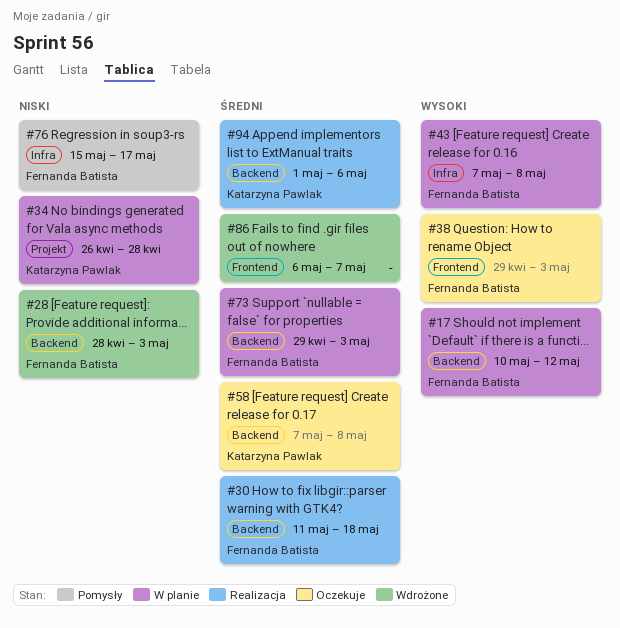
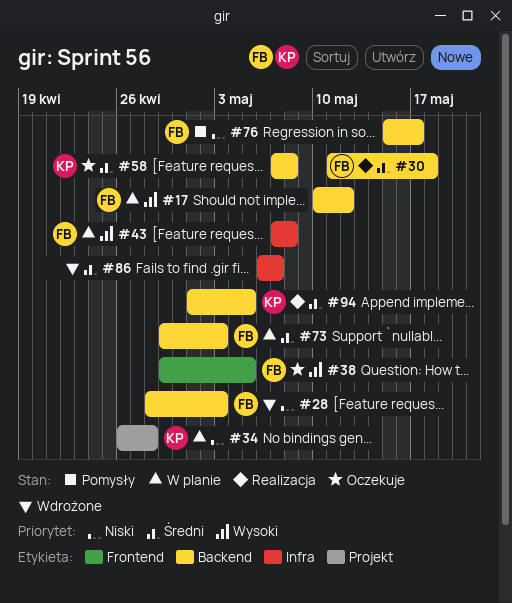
#38, due: May 3 -> May 5
#76, label: Infra -> Backend
#86, label: Frontend -> Infra
#94, due: May 6 -> May 5

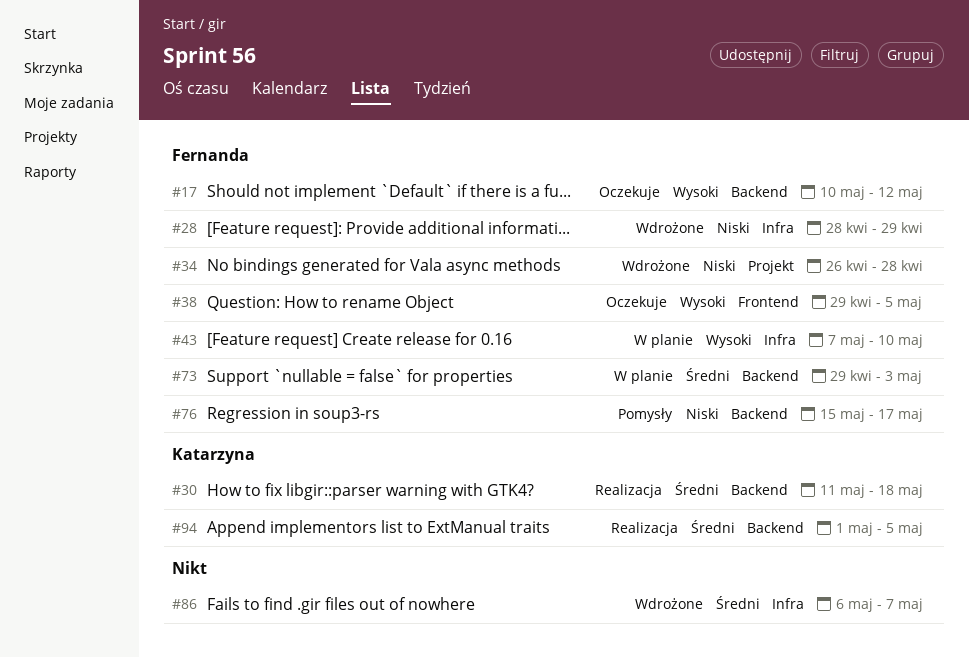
#17, status: W planie -> Oczekuje
#28, label: Backend -> Infra
#28, due: May 3 -> Apr 29
#30, owner: Fernanda -> Katarzyna
#34, status: W planie -> Wdrożone
#34, owner: Katarzyna -> Fernanda
#43, due: May 8 -> May 10
#58: present -> none

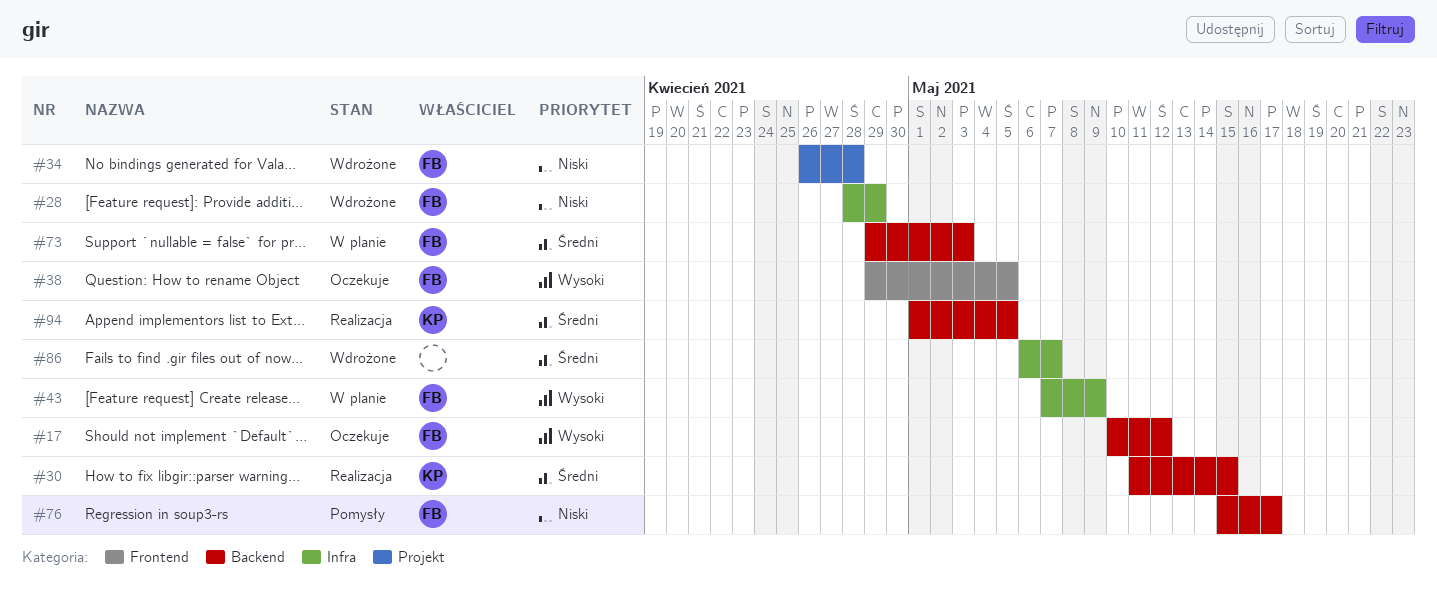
#30, due: May 18 -> May 15
#43, due: May 10 -> May 9

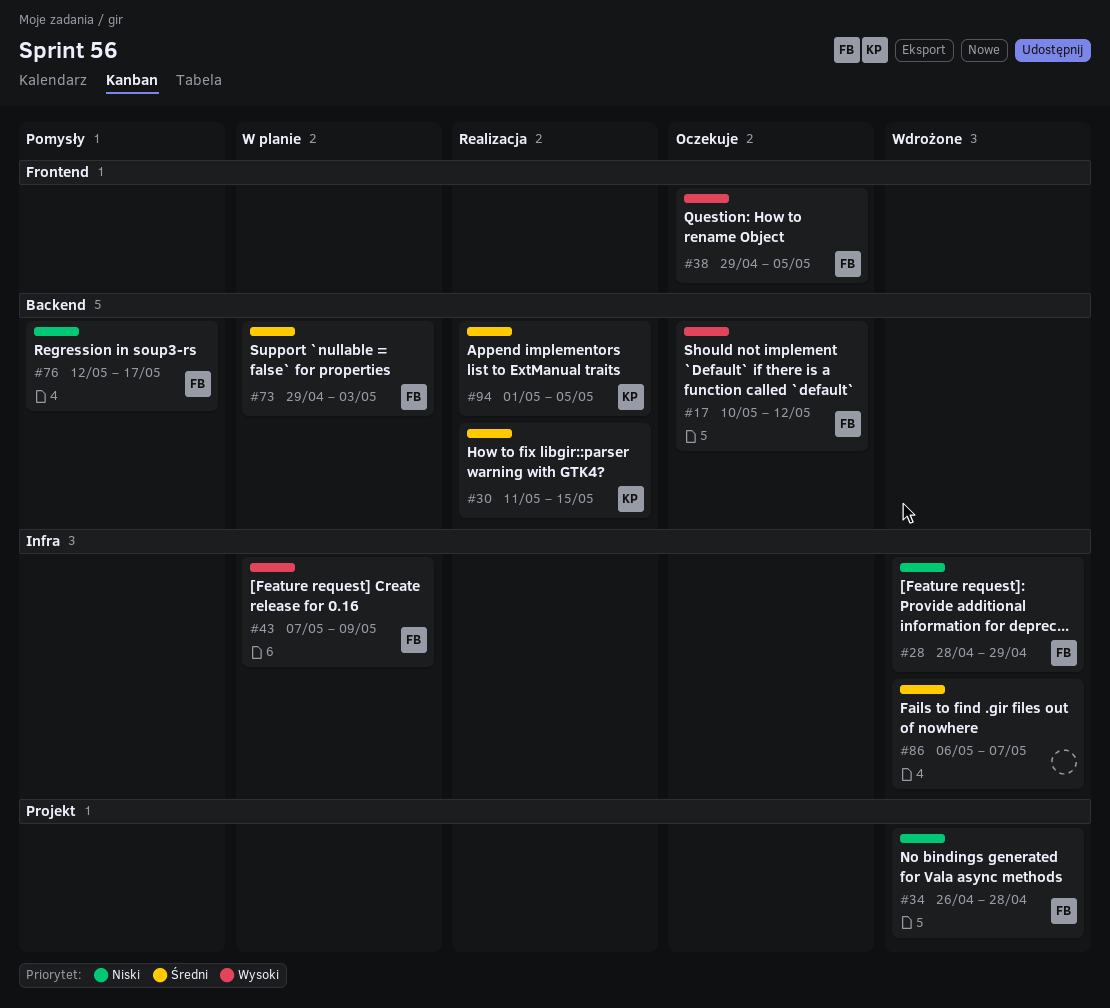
#76, start: May 15 -> May 12

